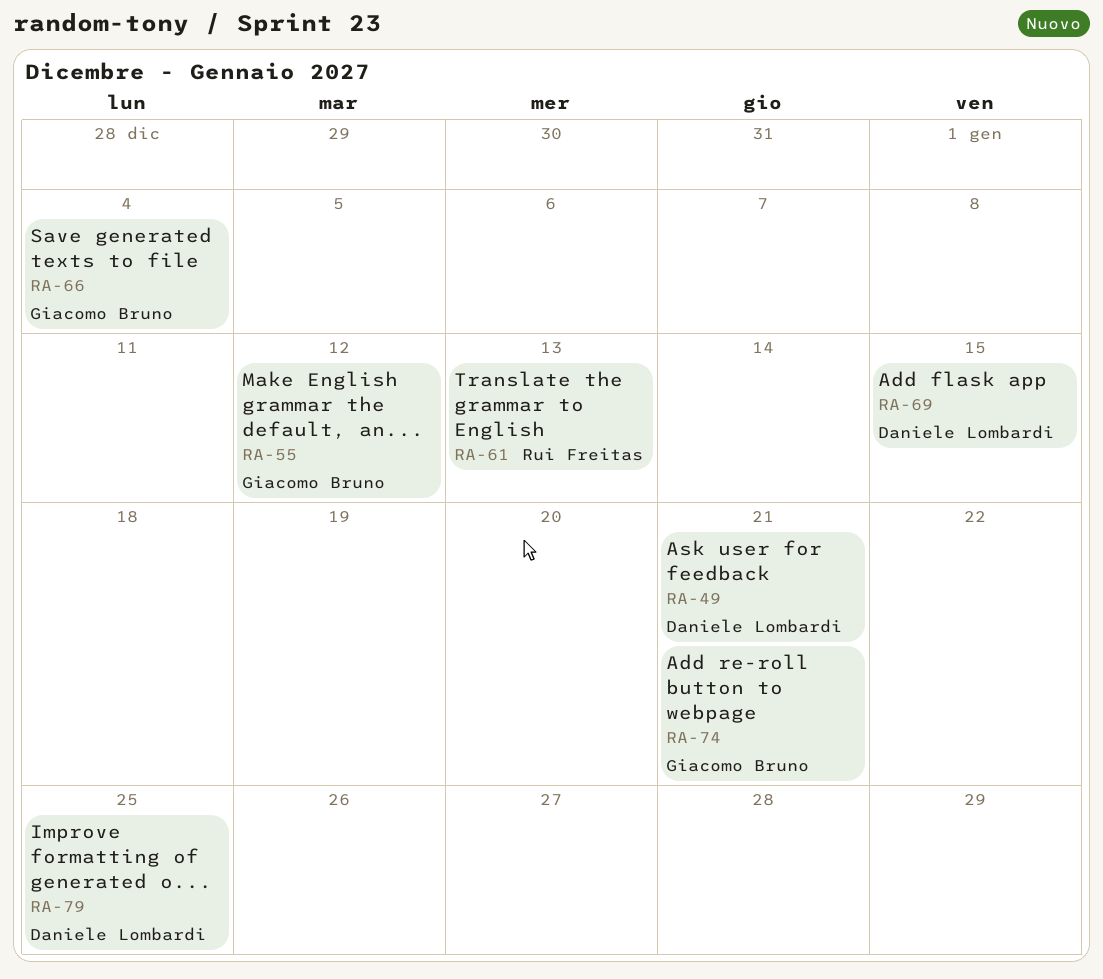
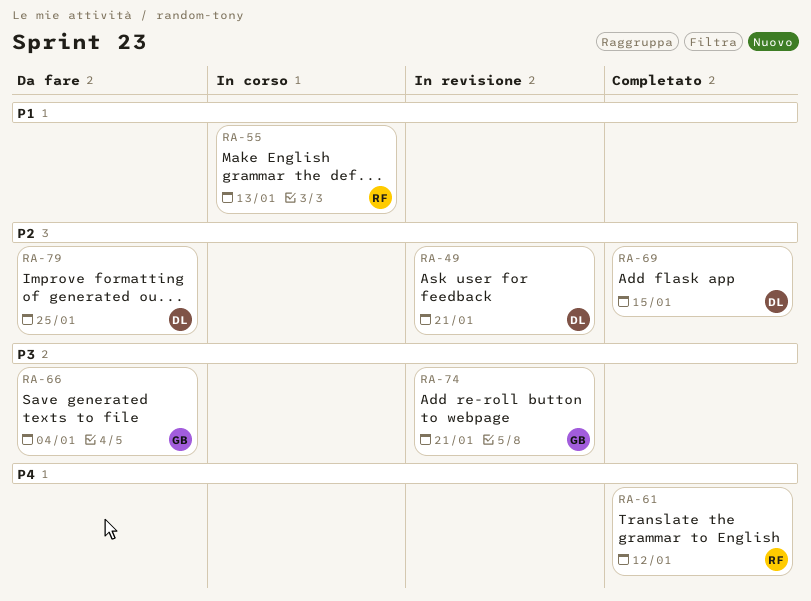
RA-55, owner: Giacomo Bruno -> Rui Freitas
RA-55, due: Jan 12 -> Jan 13
RA-61, due: Jan 13 -> Jan 12

